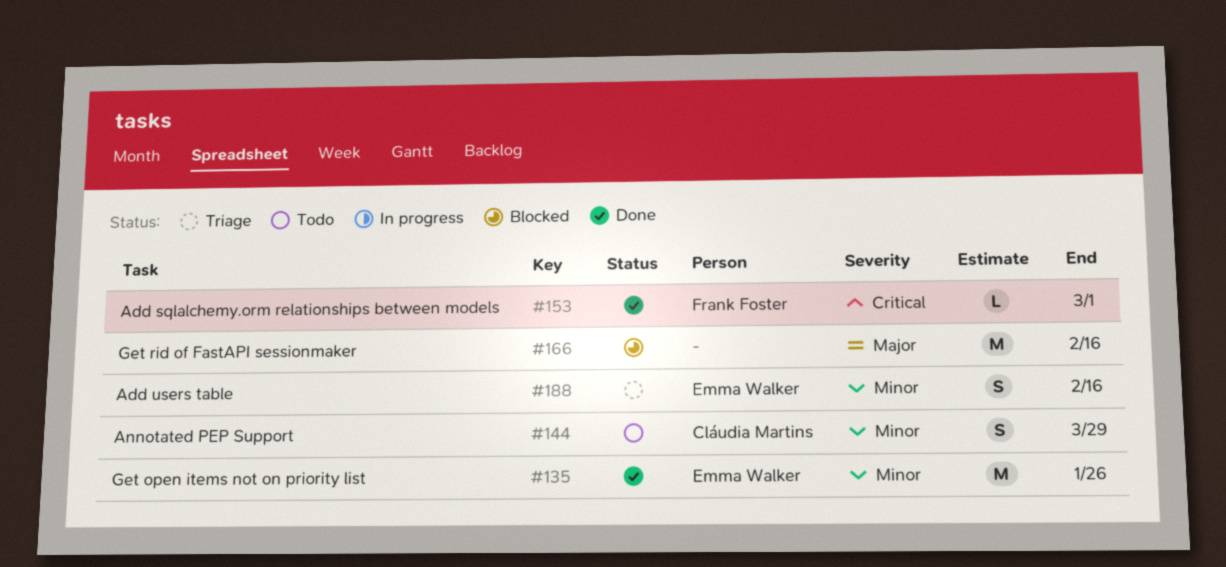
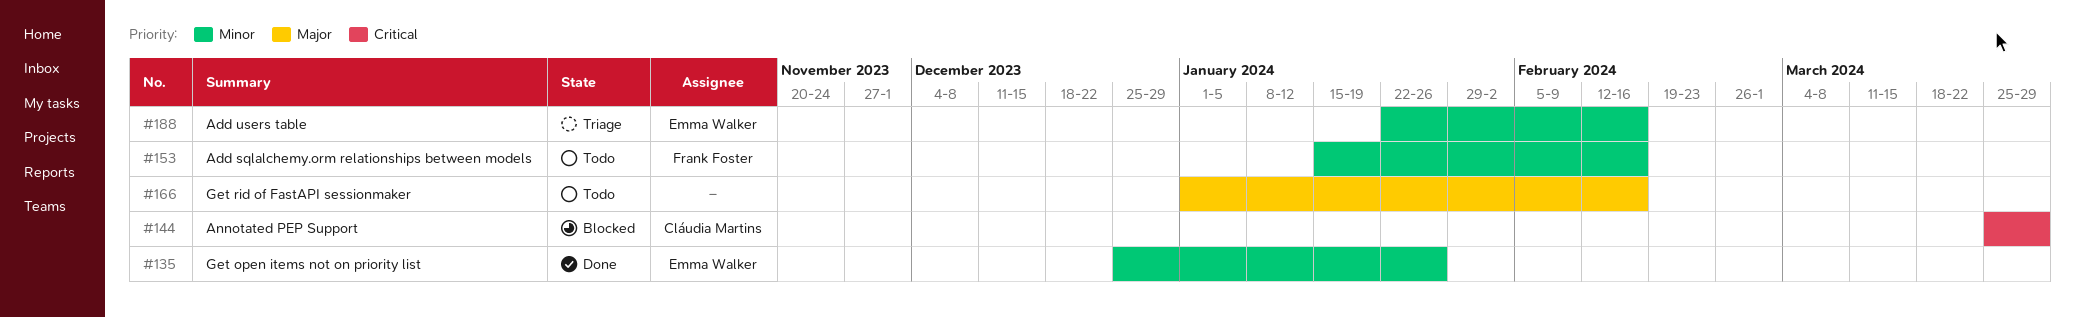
#144, status: Todo -> Blocked
#144, priority: Minor -> Critical
#153, status: Done -> Todo
#153, priority: Critical -> Minor
#153, due: Mar 1 -> Feb 16
#166, status: Blocked -> Todo

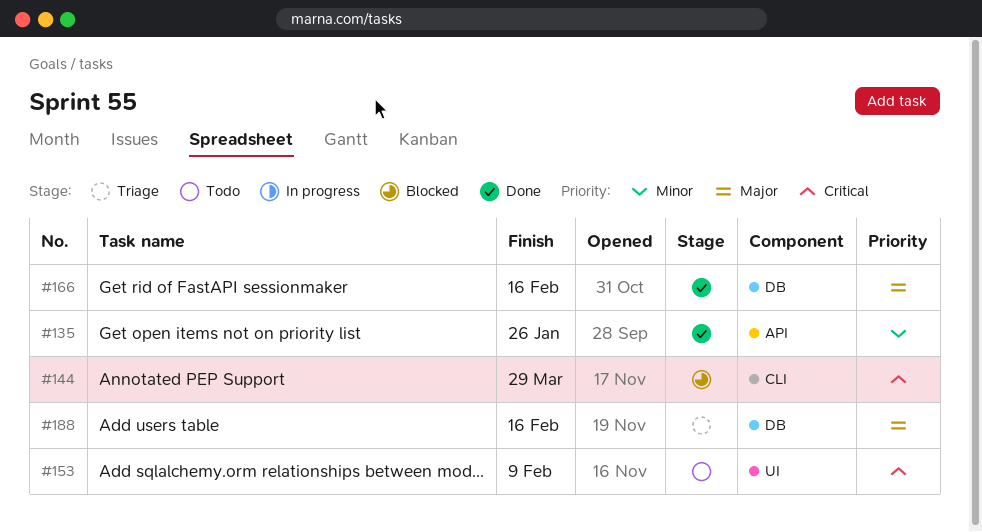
#153, priority: Minor -> Critical
#153, due: Feb 16 -> Feb 9
#166, status: Todo -> Done
#188, priority: Minor -> Major

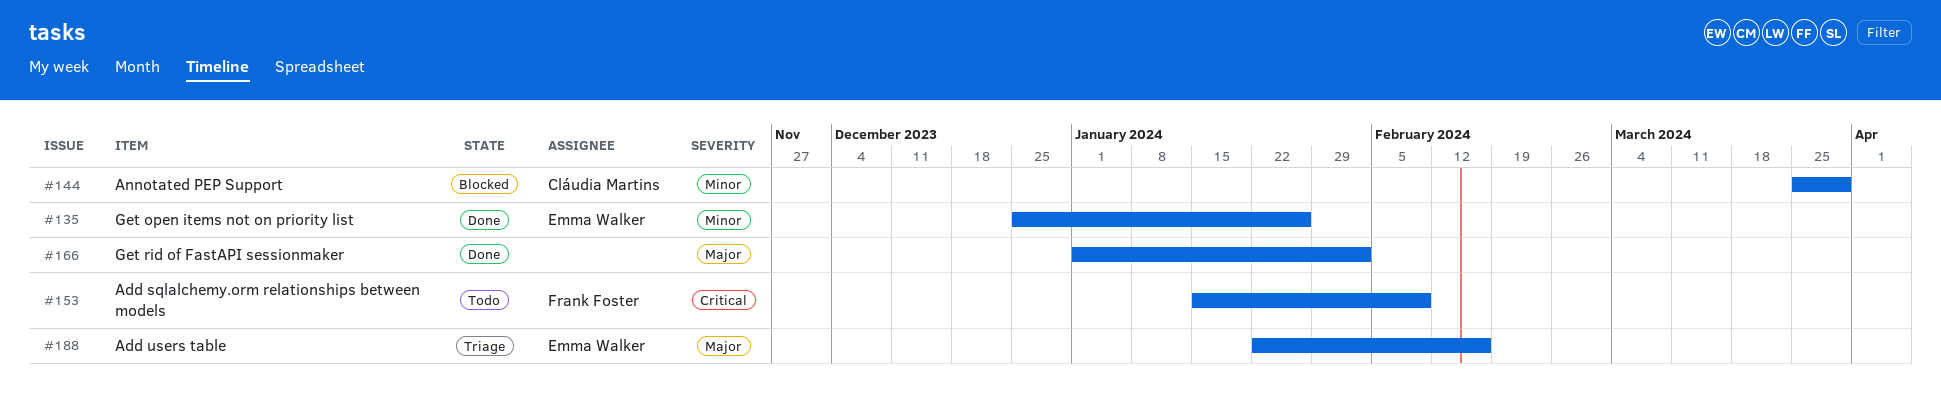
#144, priority: Critical -> Minor
#166, due: Feb 16 -> Feb 2

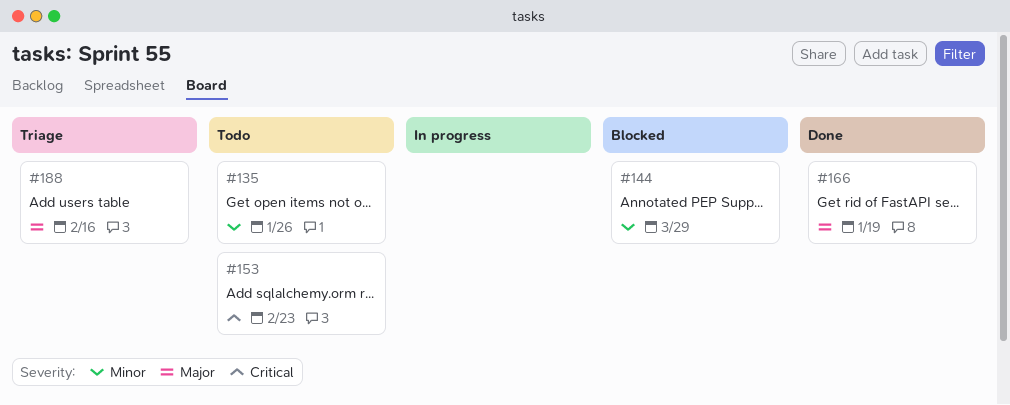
#135, status: Done -> Todo
#153, due: Feb 9 -> Feb 23
#166, due: Feb 2 -> Jan 19

